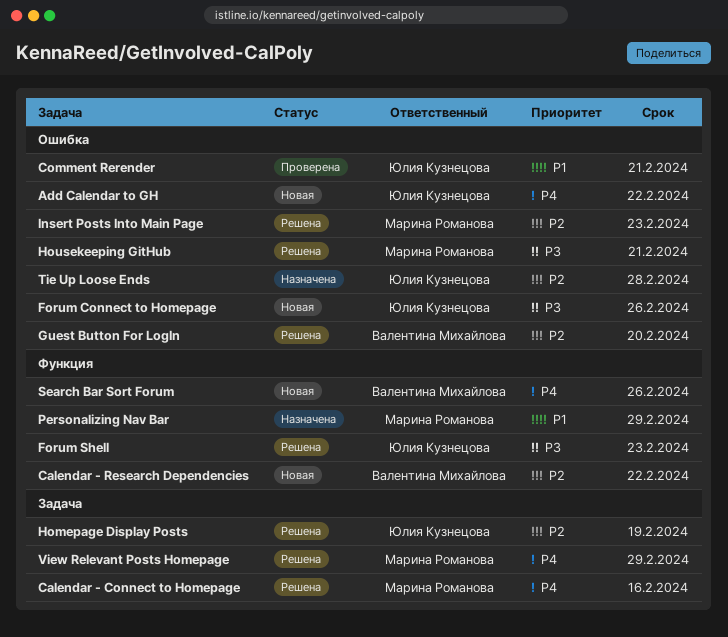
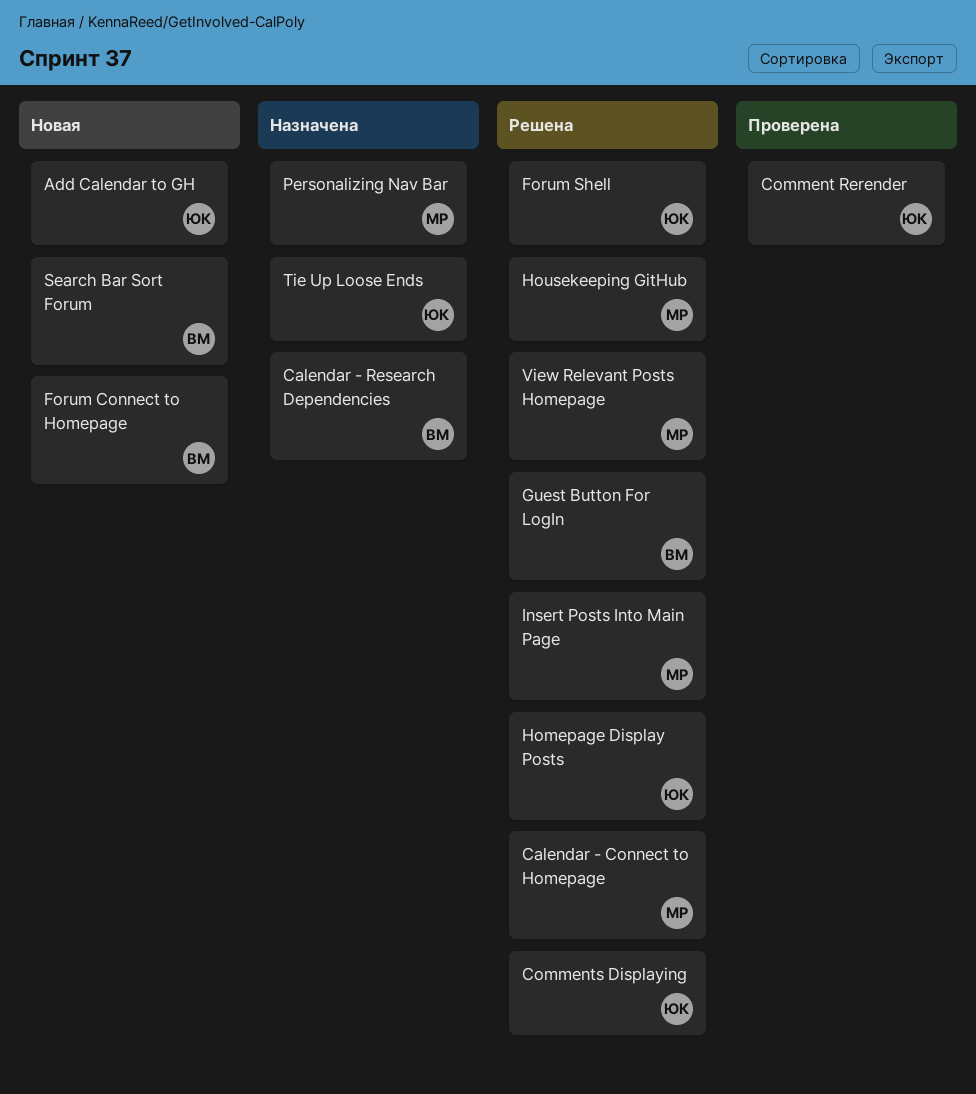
Calendar - Research Dependencies, status: Новая -> Назначена
Comments Displaying: none -> present
Forum Connect to Homepage, owner: Юлия Кузнецова -> Валентина Михайлова

